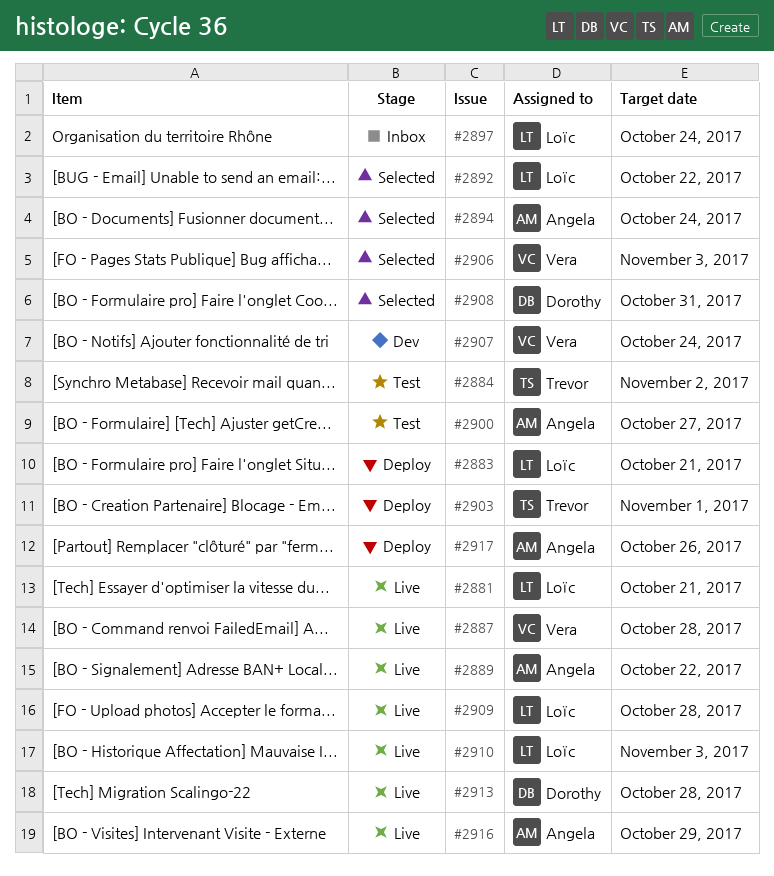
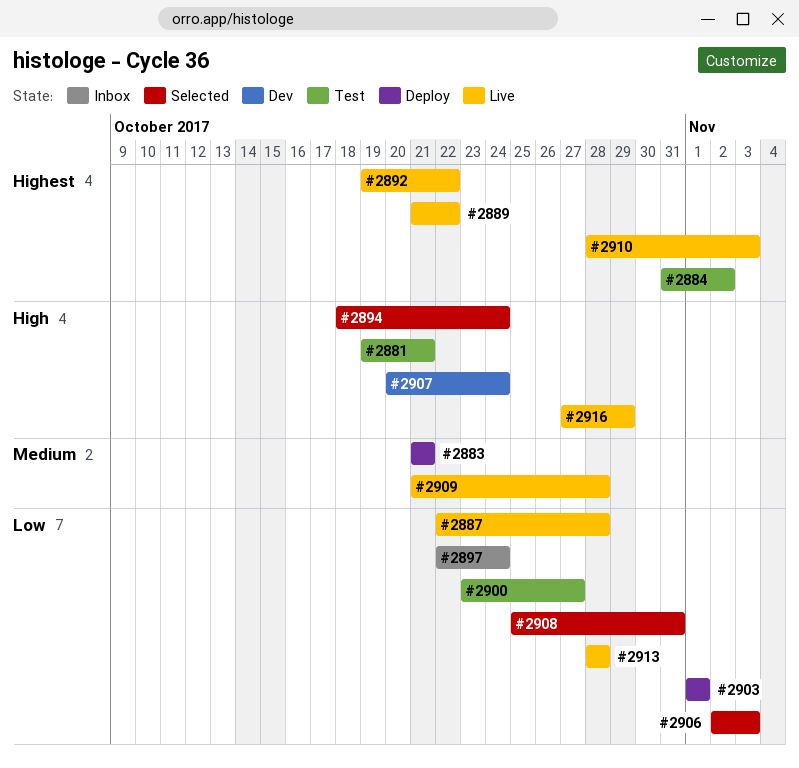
#2881, status: Live -> Test
#2892, status: Selected -> Live
#2917: present -> none

